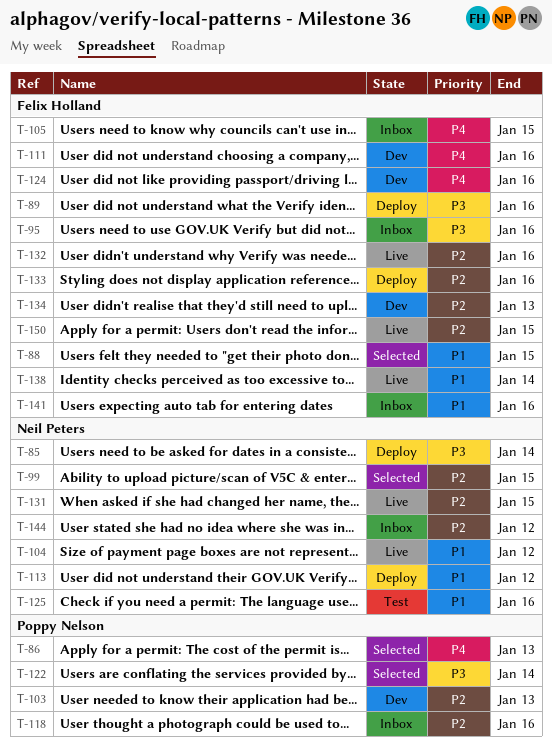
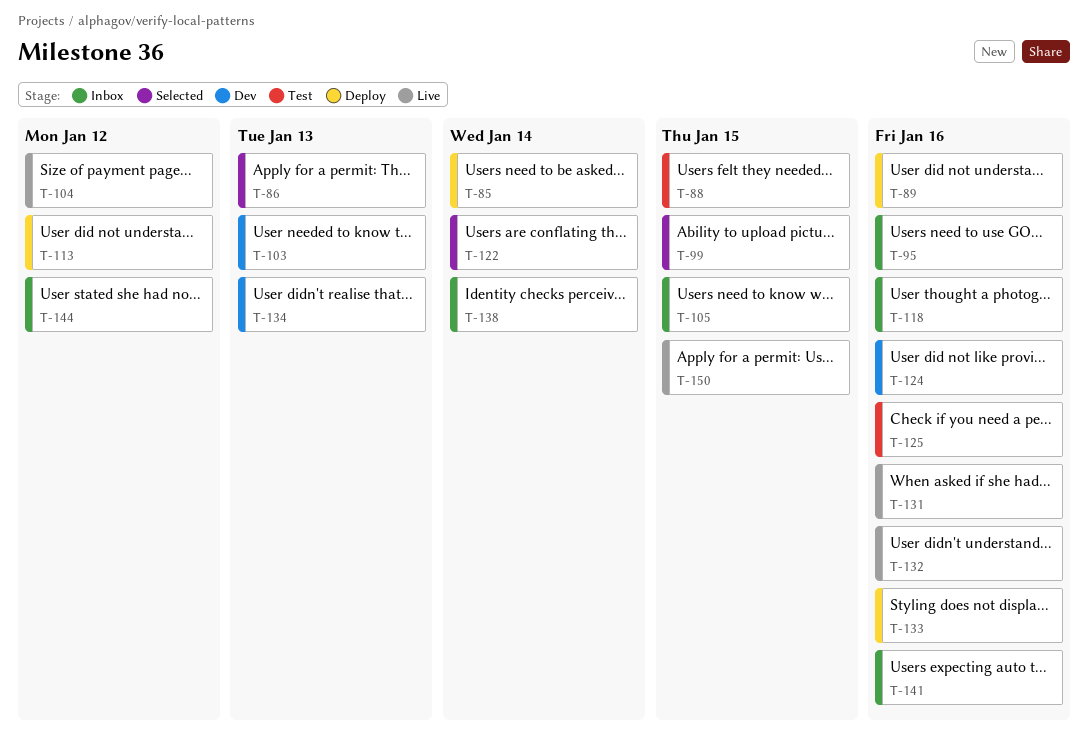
T-88, status: Selected -> Test
T-111: present -> none
T-131, due: Jan 15 -> Jan 16
T-138, status: Live -> Inbox

